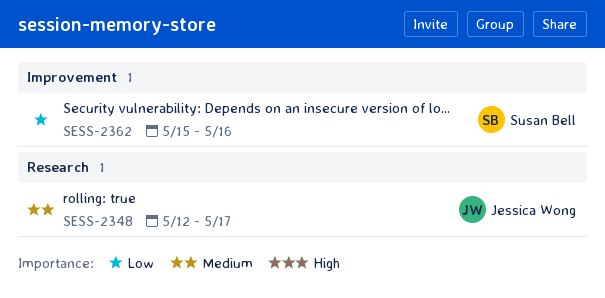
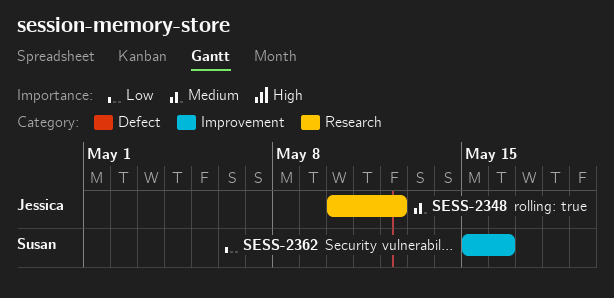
SESS-2348, start: May 12 -> May 10
SESS-2348, due: May 17 -> May 12

